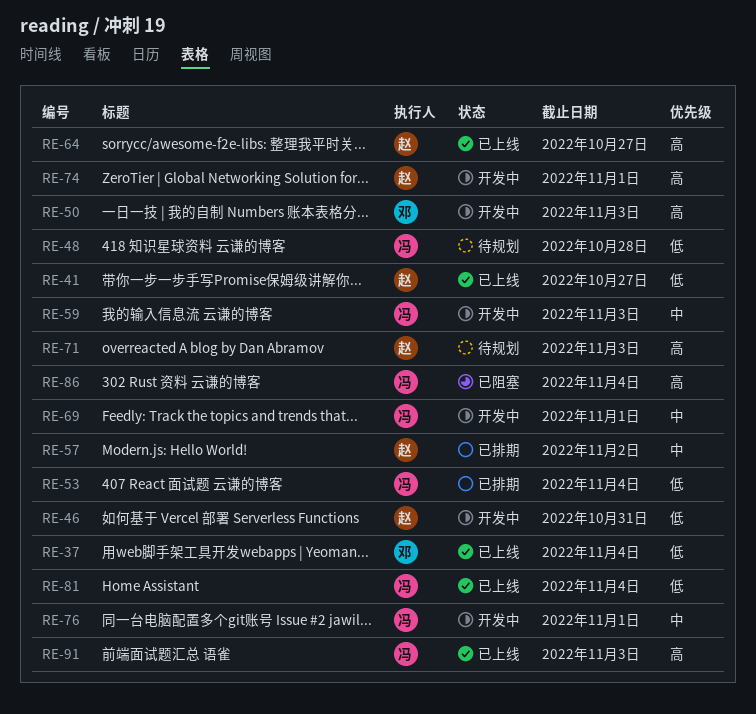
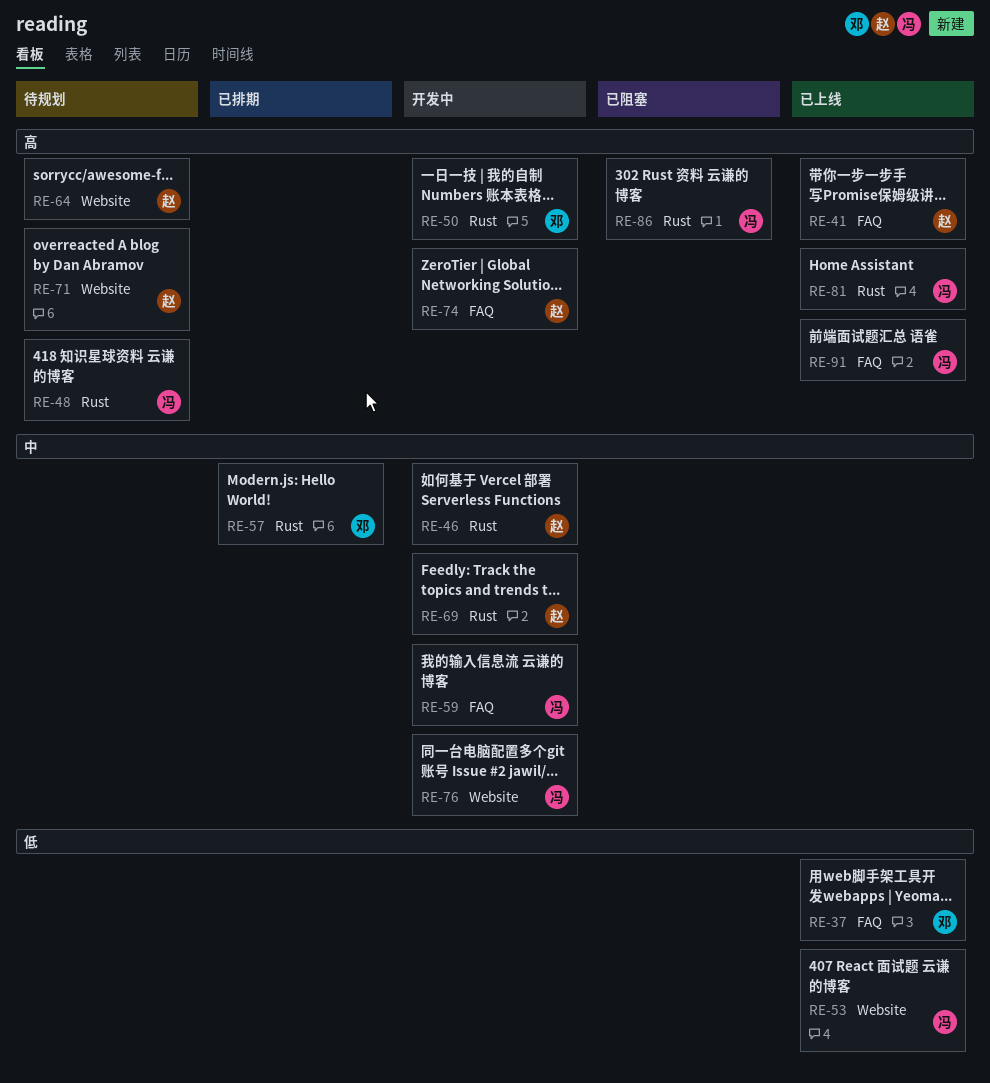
RE-41, priority: 低 -> 高
RE-46, priority: 低 -> 中
RE-48, priority: 低 -> 高
RE-53, status: 已排期 -> 已上线
RE-57, owner: 赵 -> 邓
RE-64, status: 已上线 -> 待规划
RE-69, owner: 冯 -> 赵
RE-81, priority: 低 -> 高

